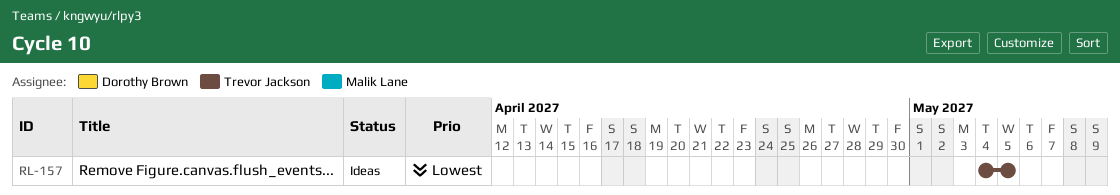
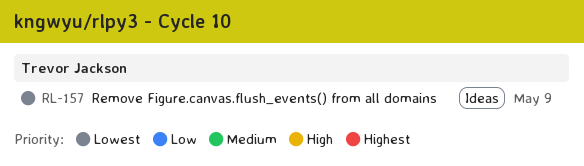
RL-157, due: May 5 -> May 9

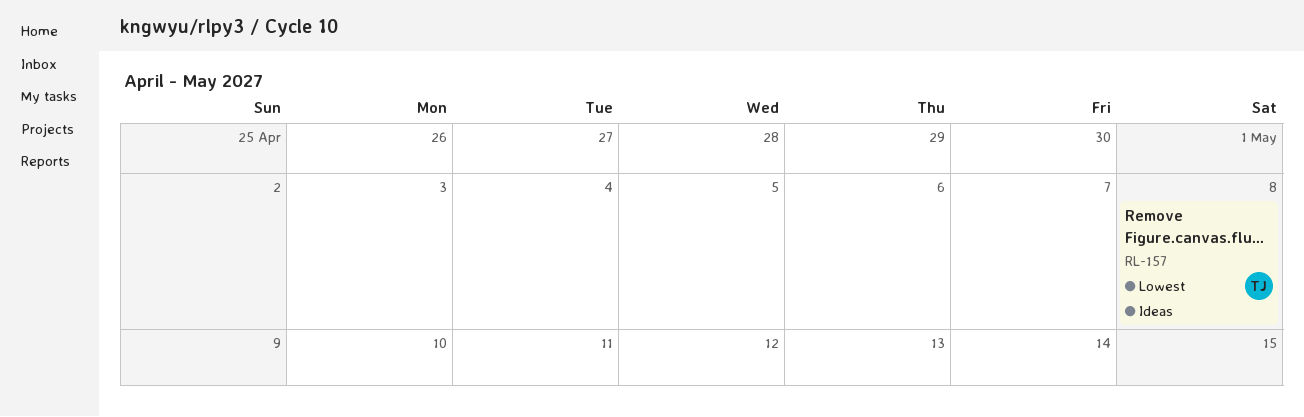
RL-157, due: May 9 -> May 8

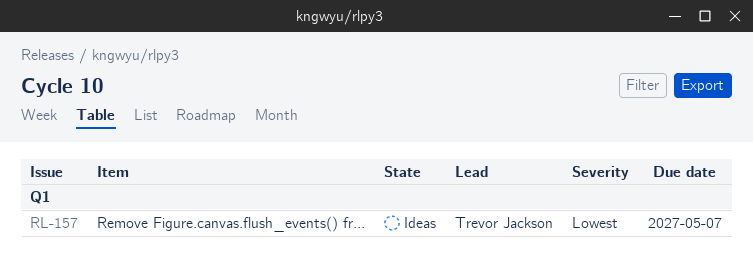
RL-157, due: May 8 -> May 7

